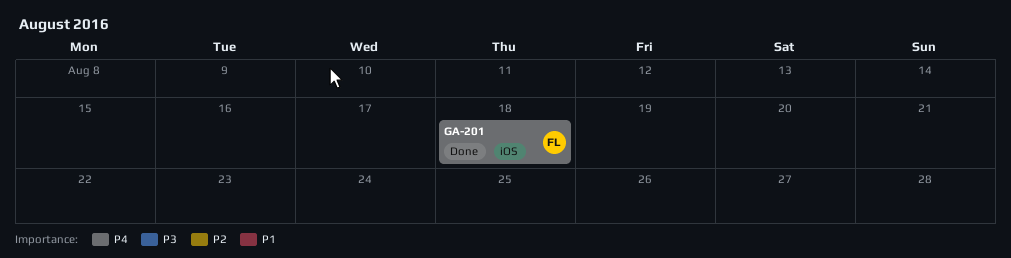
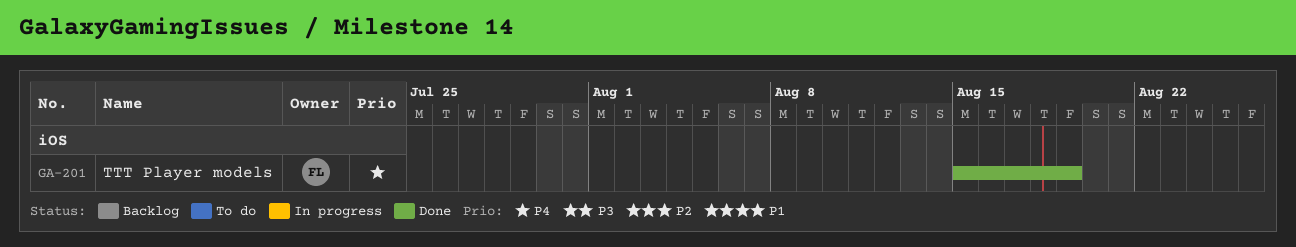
GA-201, due: Aug 18 -> Aug 19

